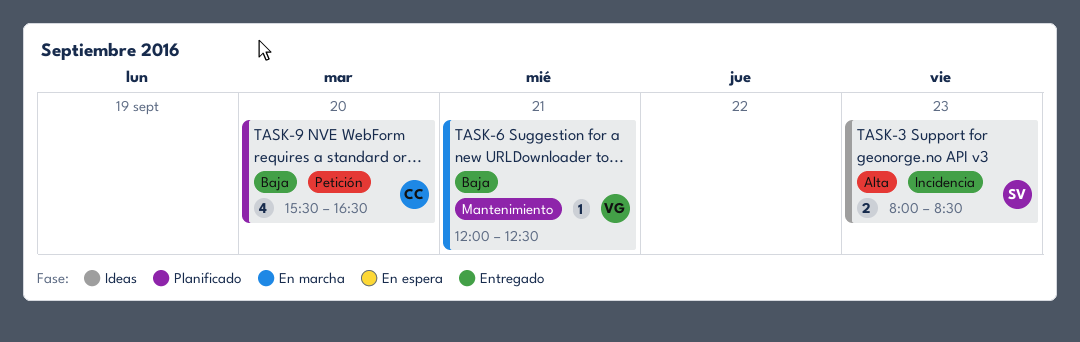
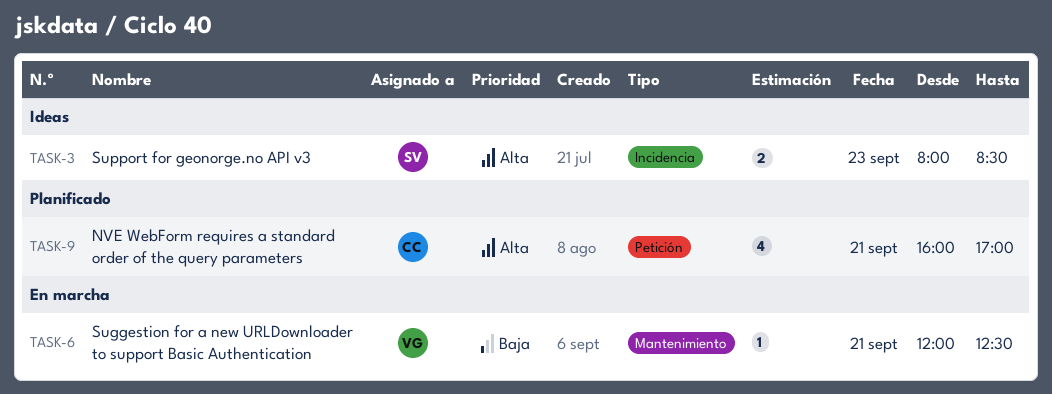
TASK-9, priority: Baja -> Alta
TASK-9, day: Sep 20 -> Sep 21
TASK-9, begins: 15:30 -> 16:00
TASK-9, ends: 16:30 -> 17:00

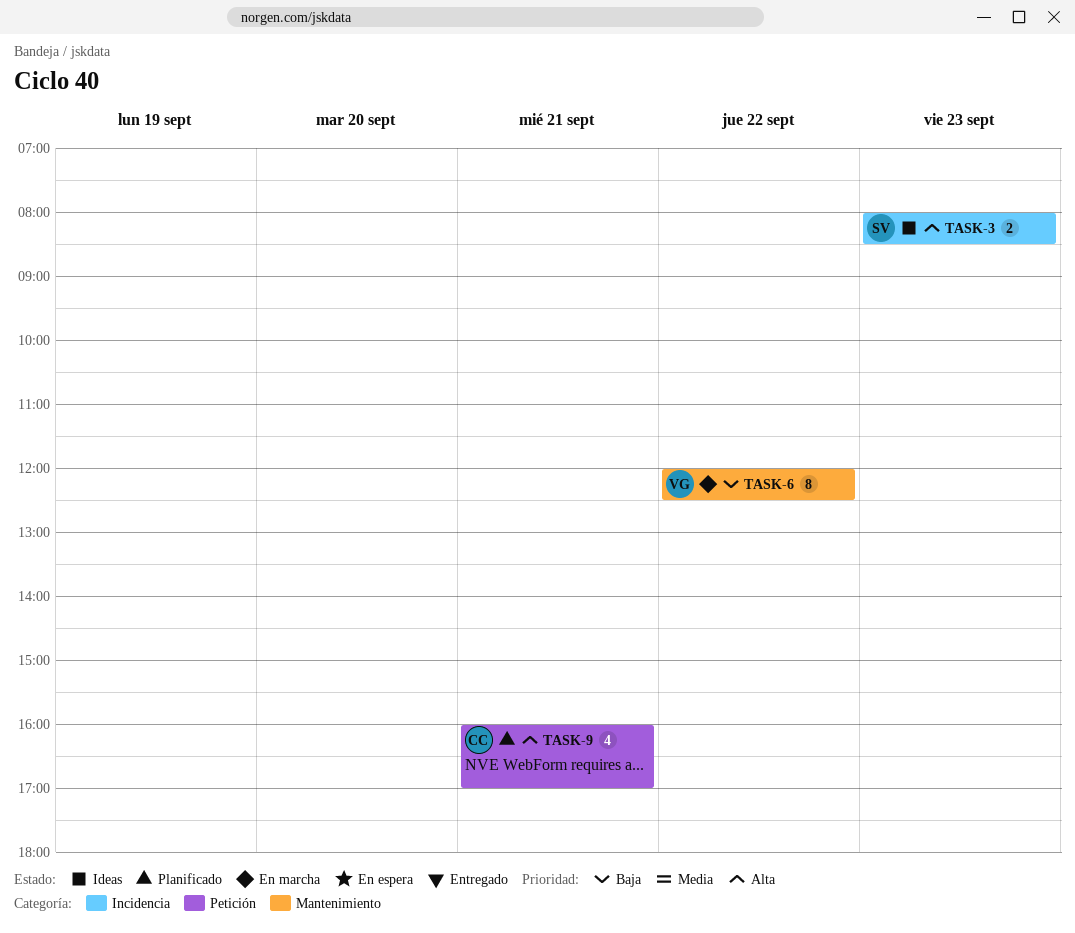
TASK-6, estimate: 1 -> 8
TASK-6, day: Sep 21 -> Sep 22

